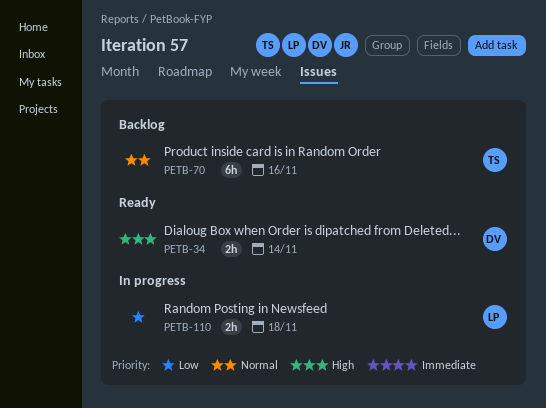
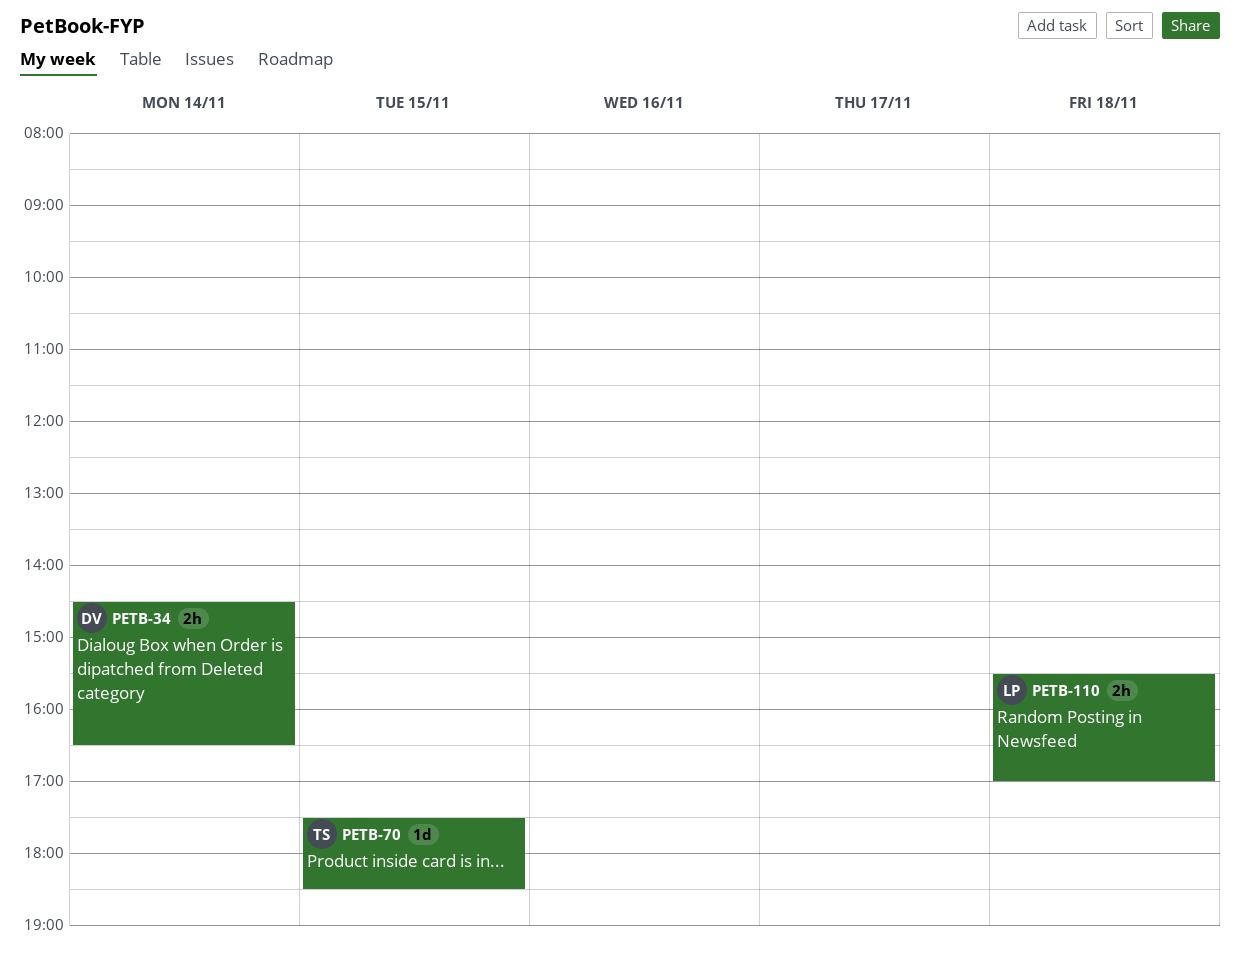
PETB-70, estimate: 6h -> 1d
PETB-70, day: Nov 16 -> Nov 15

